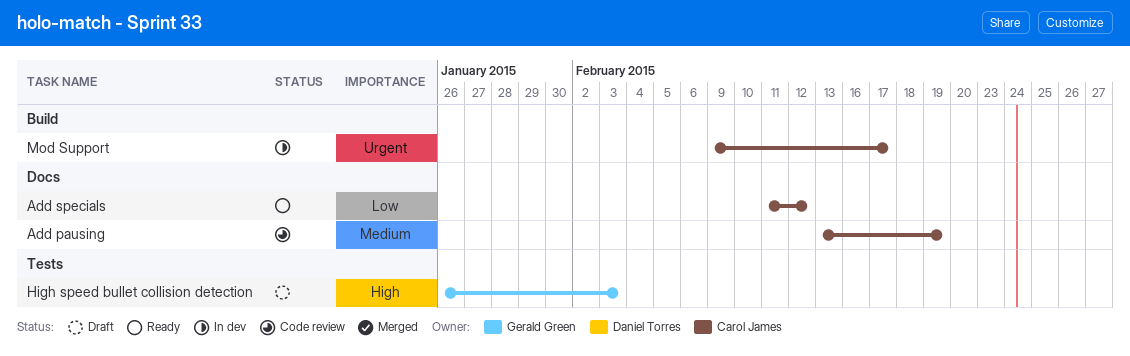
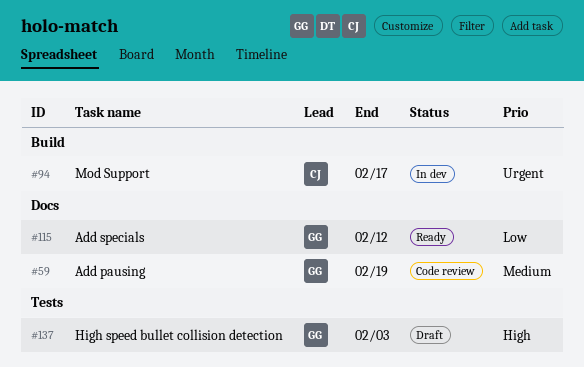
Add pausing, owner: Carol James -> Gerald Green
Add specials, owner: Carol James -> Gerald Green

